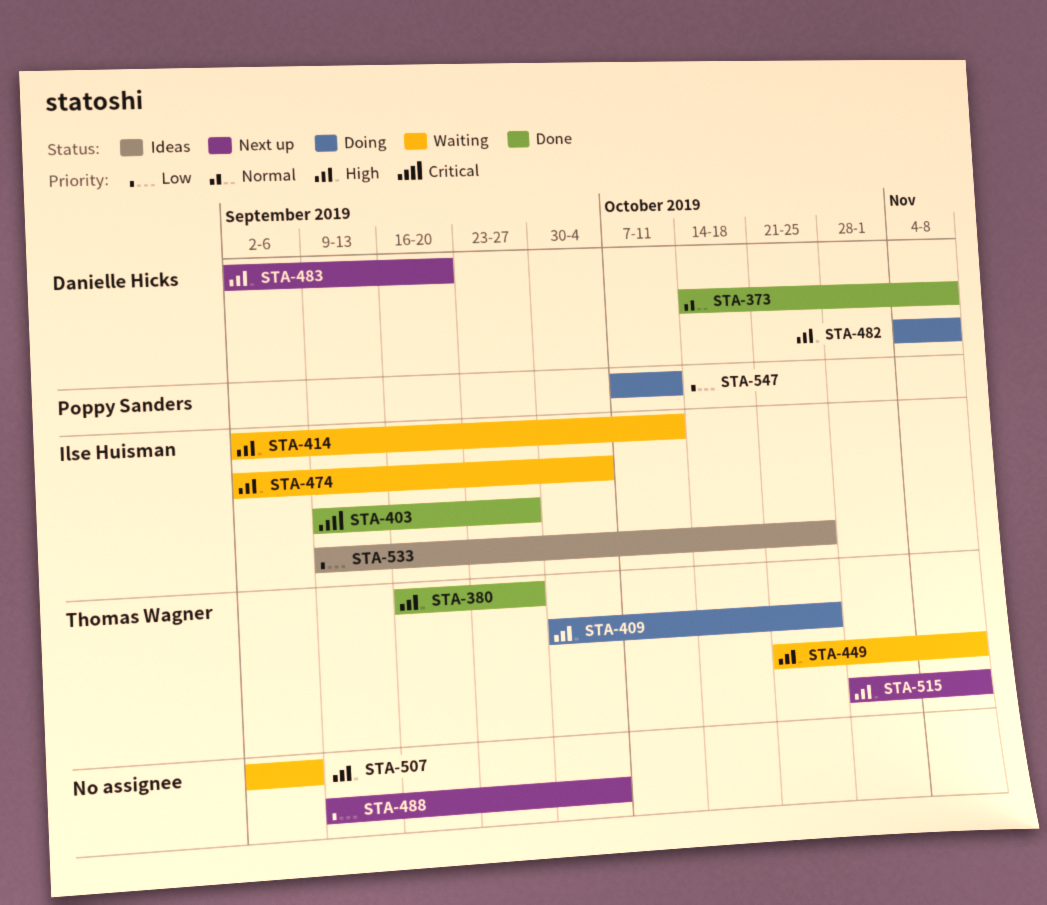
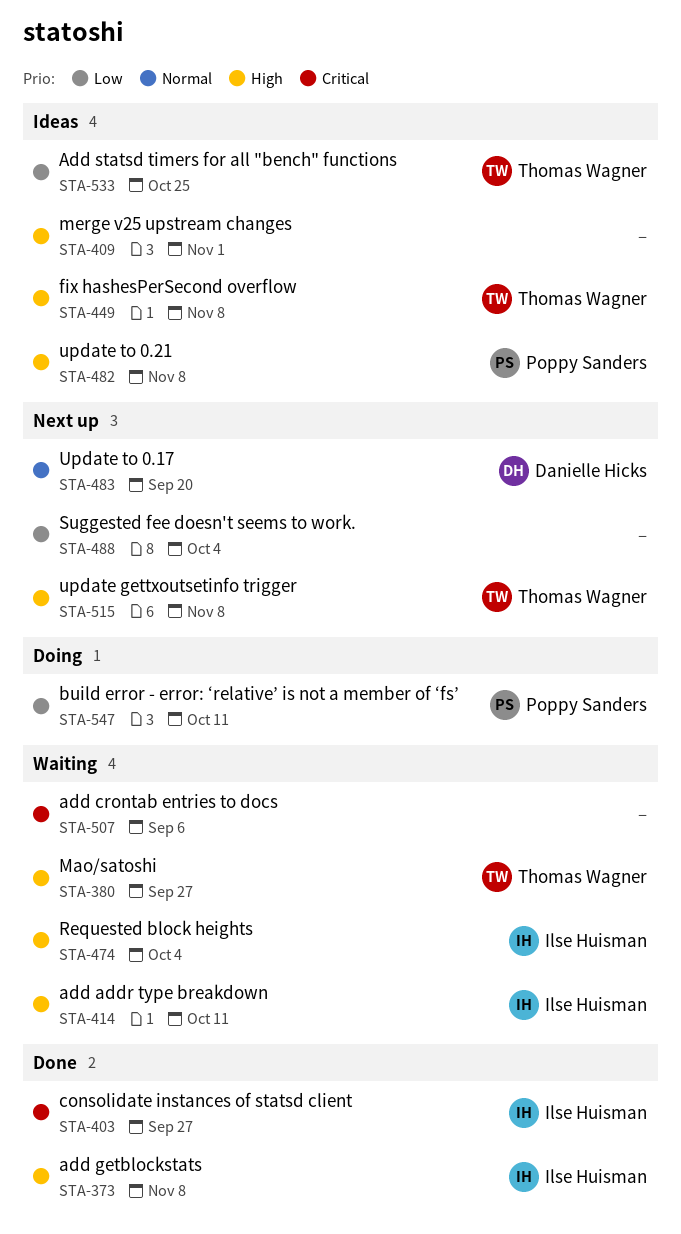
STA-373, owner: Danielle Hicks -> Ilse Huisman
STA-373, priority: Normal -> High
STA-380, status: Done -> Waiting
STA-409, status: Doing -> Ideas
STA-409, owner: Thomas Wagner -> none
STA-409, due: Oct 25 -> Nov 1
STA-449, status: Waiting -> Ideas
STA-482, status: Doing -> Ideas
STA-482, owner: Danielle Hicks -> Poppy Sanders
STA-483, priority: High -> Normal
STA-507, priority: High -> Critical
STA-533, owner: Ilse Huisman -> Thomas Wagner

